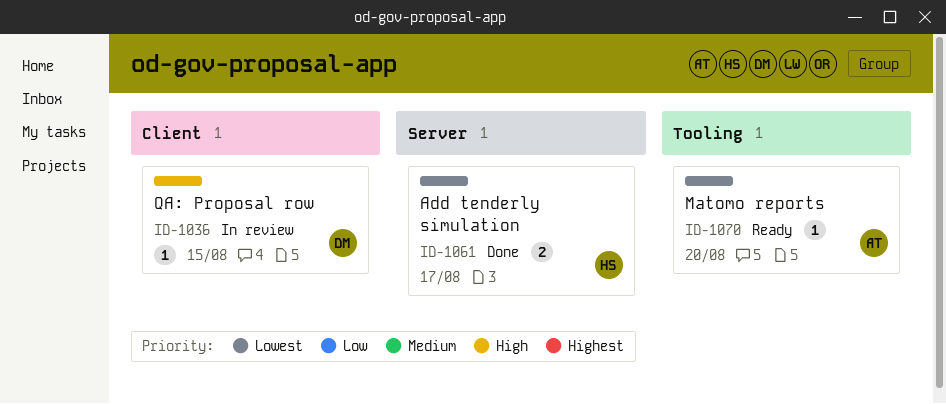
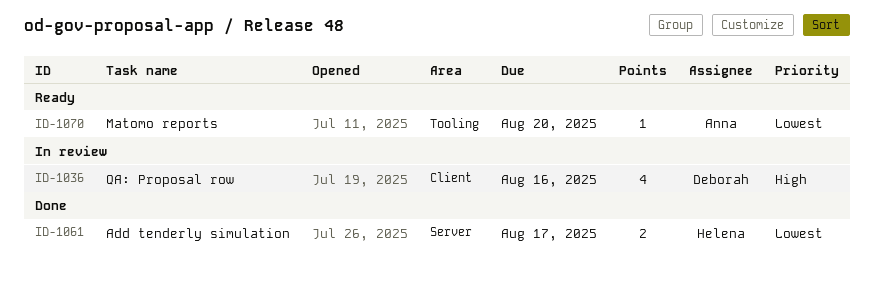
ID-1036, estimate: 1 -> 4
ID-1036, due: Aug 15 -> Aug 16

